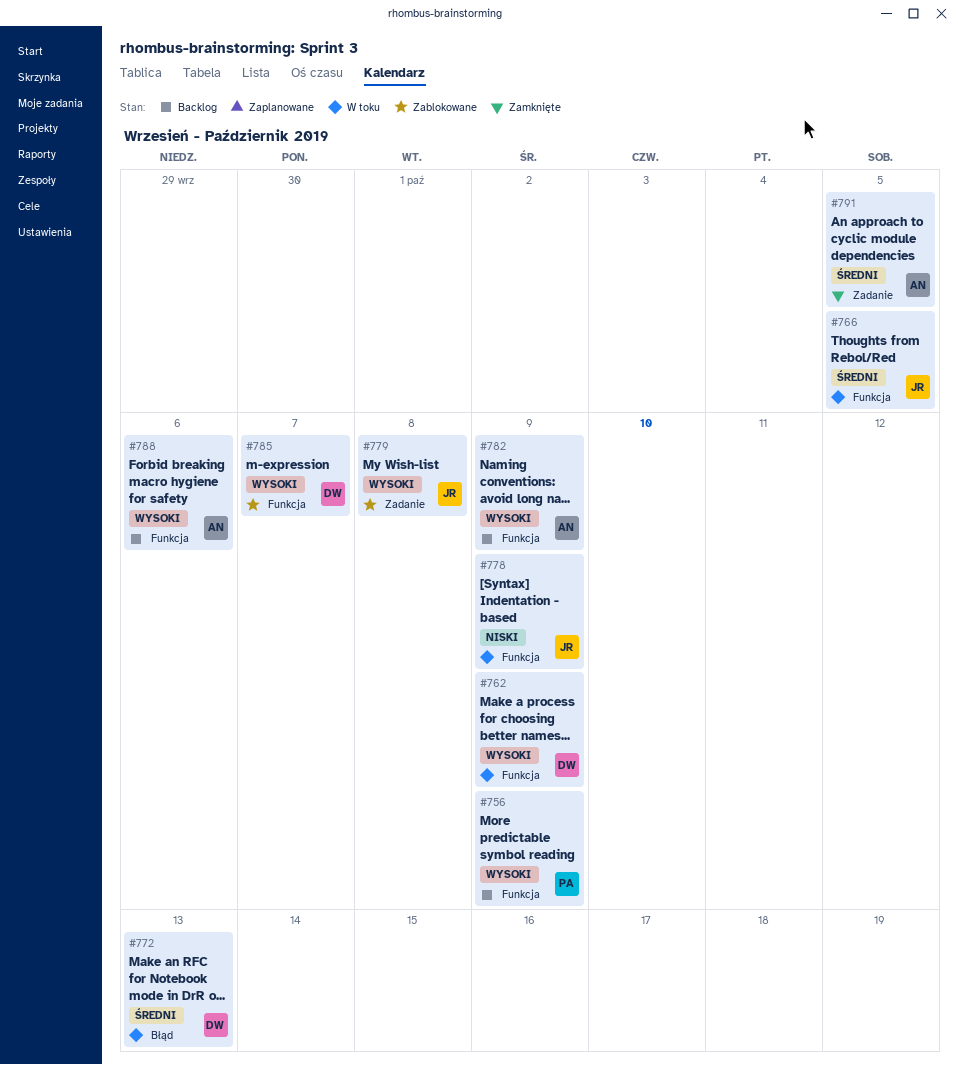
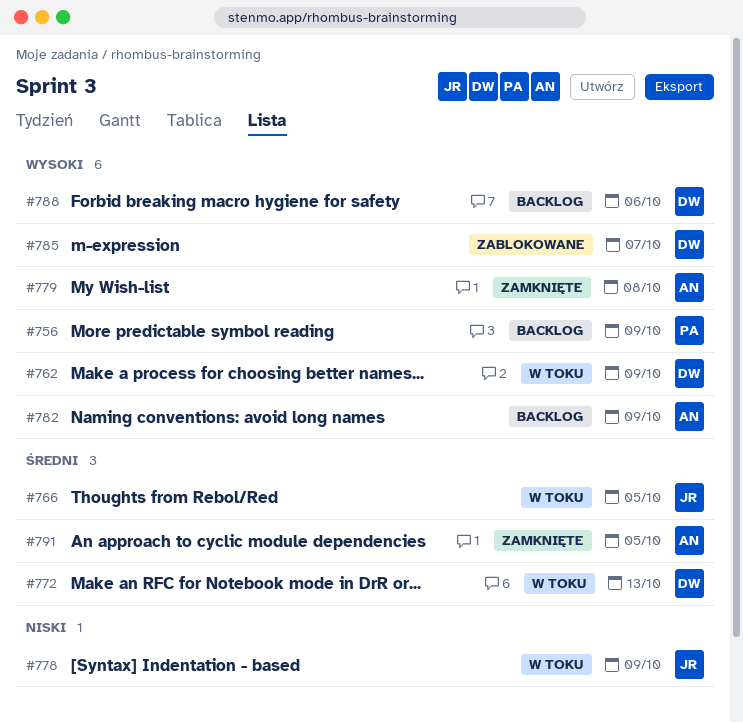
#779, status: Zablokowane -> Zamknięte
#779, owner: JR -> AN
#788, owner: AN -> DW

